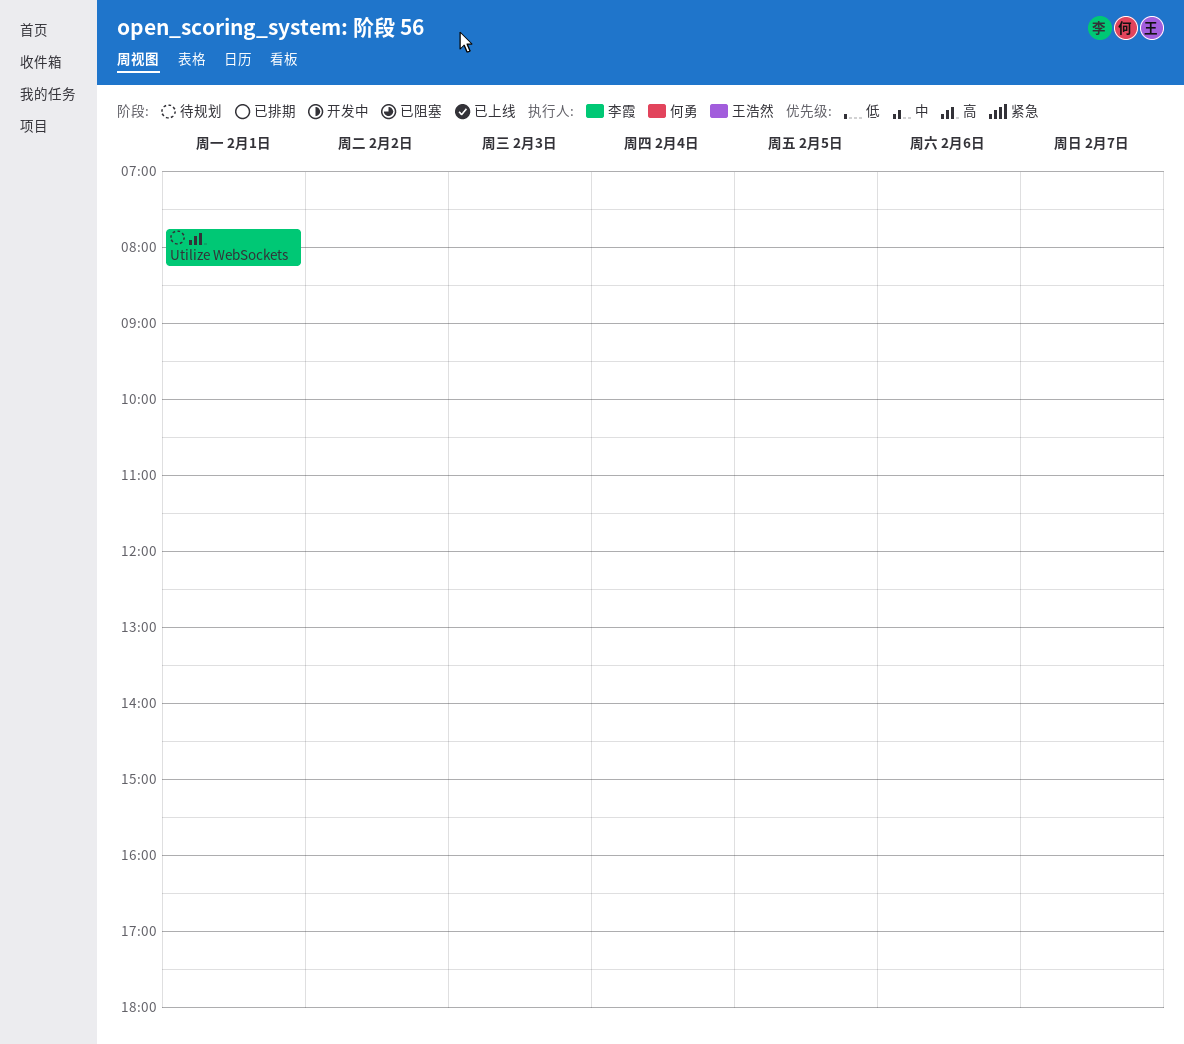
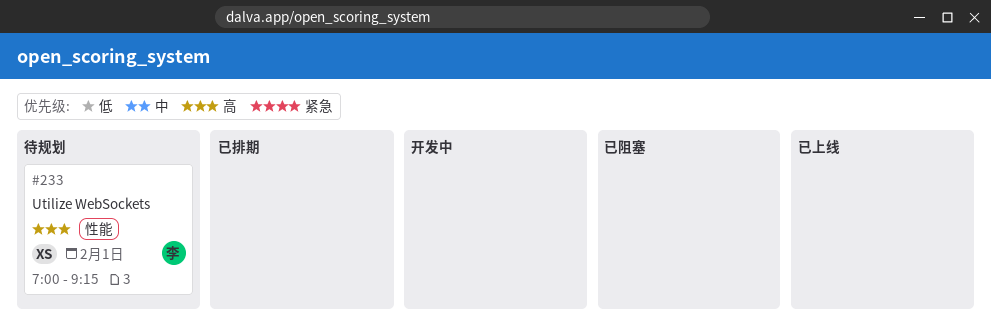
Utilize WebSockets, begins: 07:45 -> 07:00
Utilize WebSockets, ends: 08:15 -> 09:15

